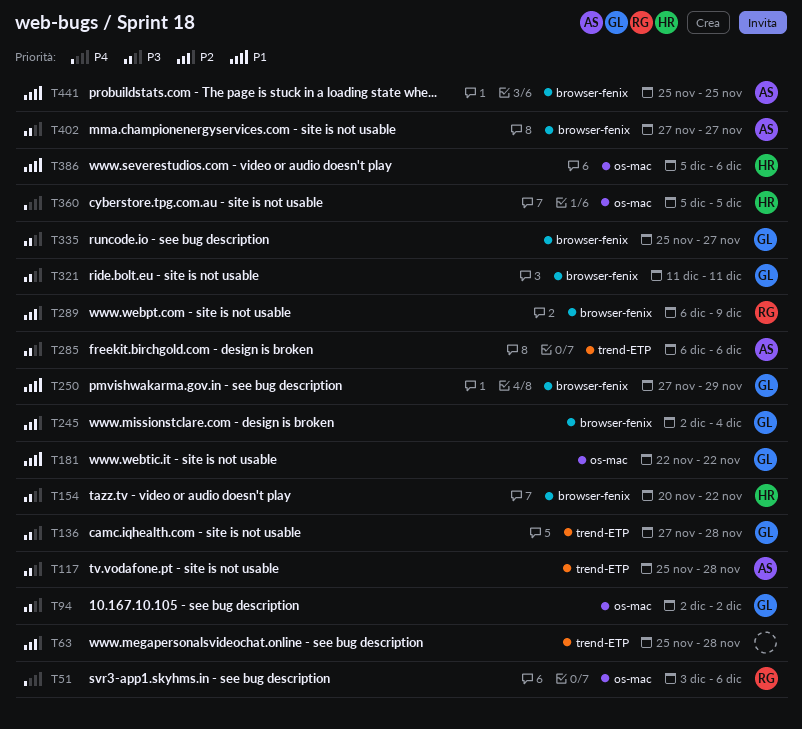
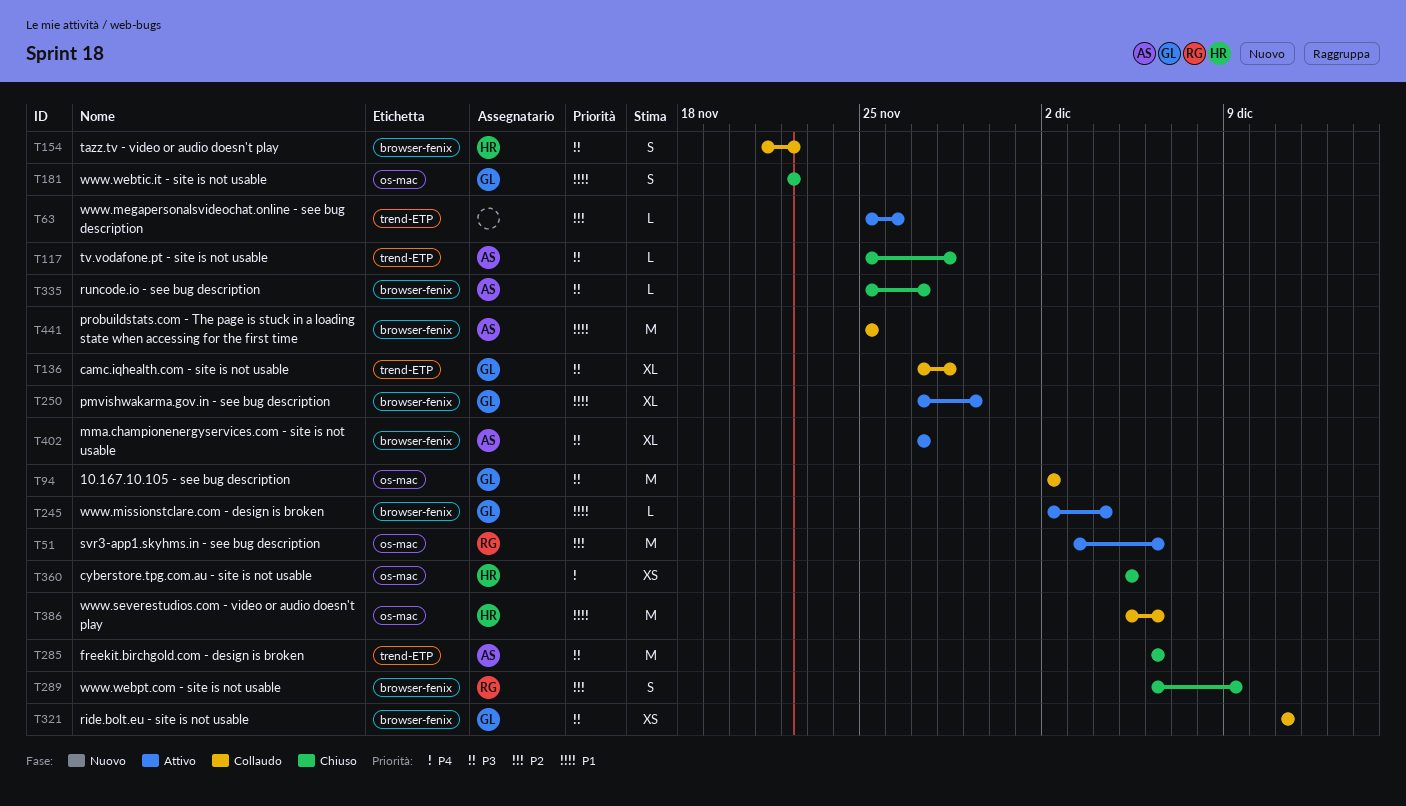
T51, priority: P4 -> P2
T63, due: Nov 28 -> Nov 26
T154, start: Nov 20 -> Nov 21
T245, priority: P2 -> P1
T335, owner: GL -> AS

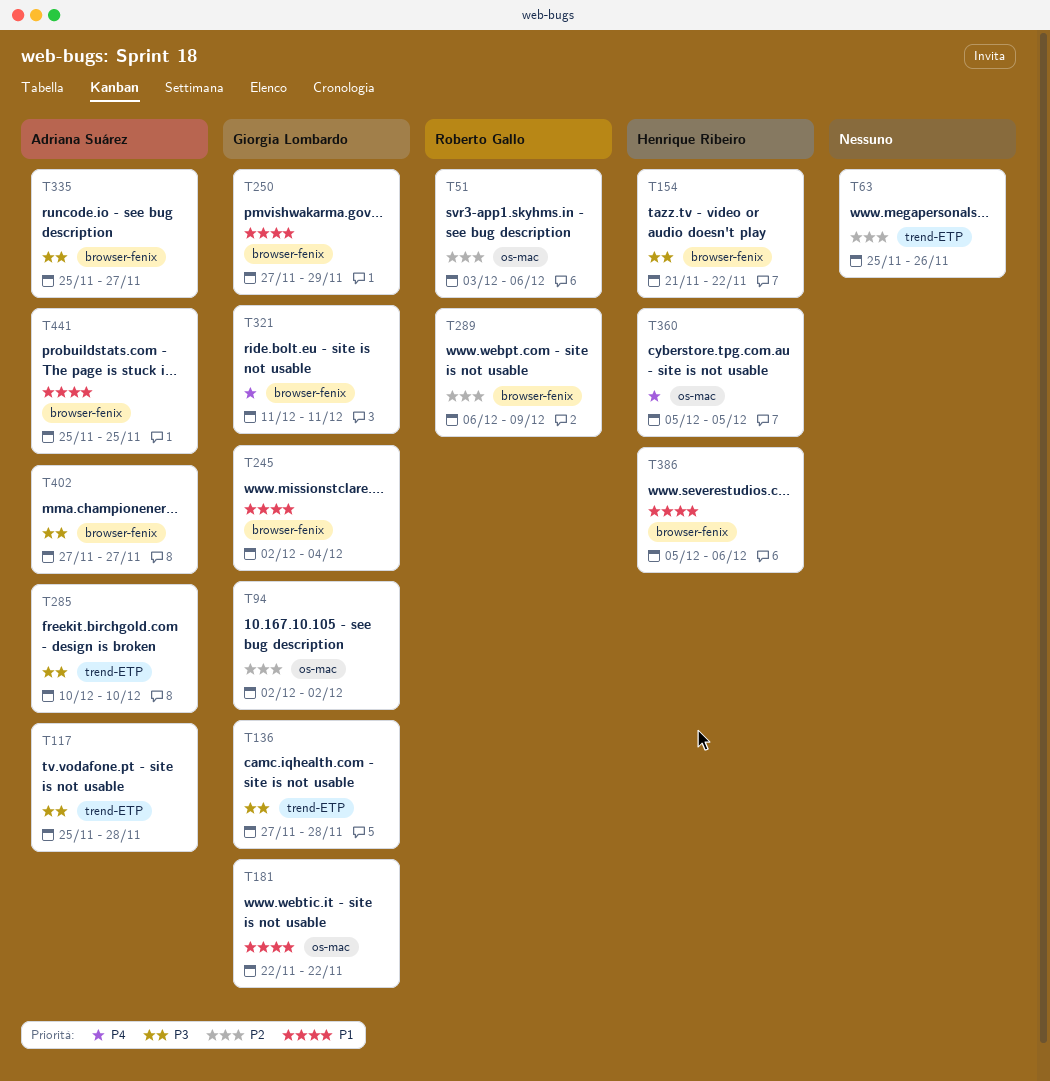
T94, priority: P3 -> P2
T285, start: Dec 6 -> Dec 10
T285, due: Dec 6 -> Dec 10
T321, priority: P3 -> P4
T386, label: os-mac -> browser-fenix

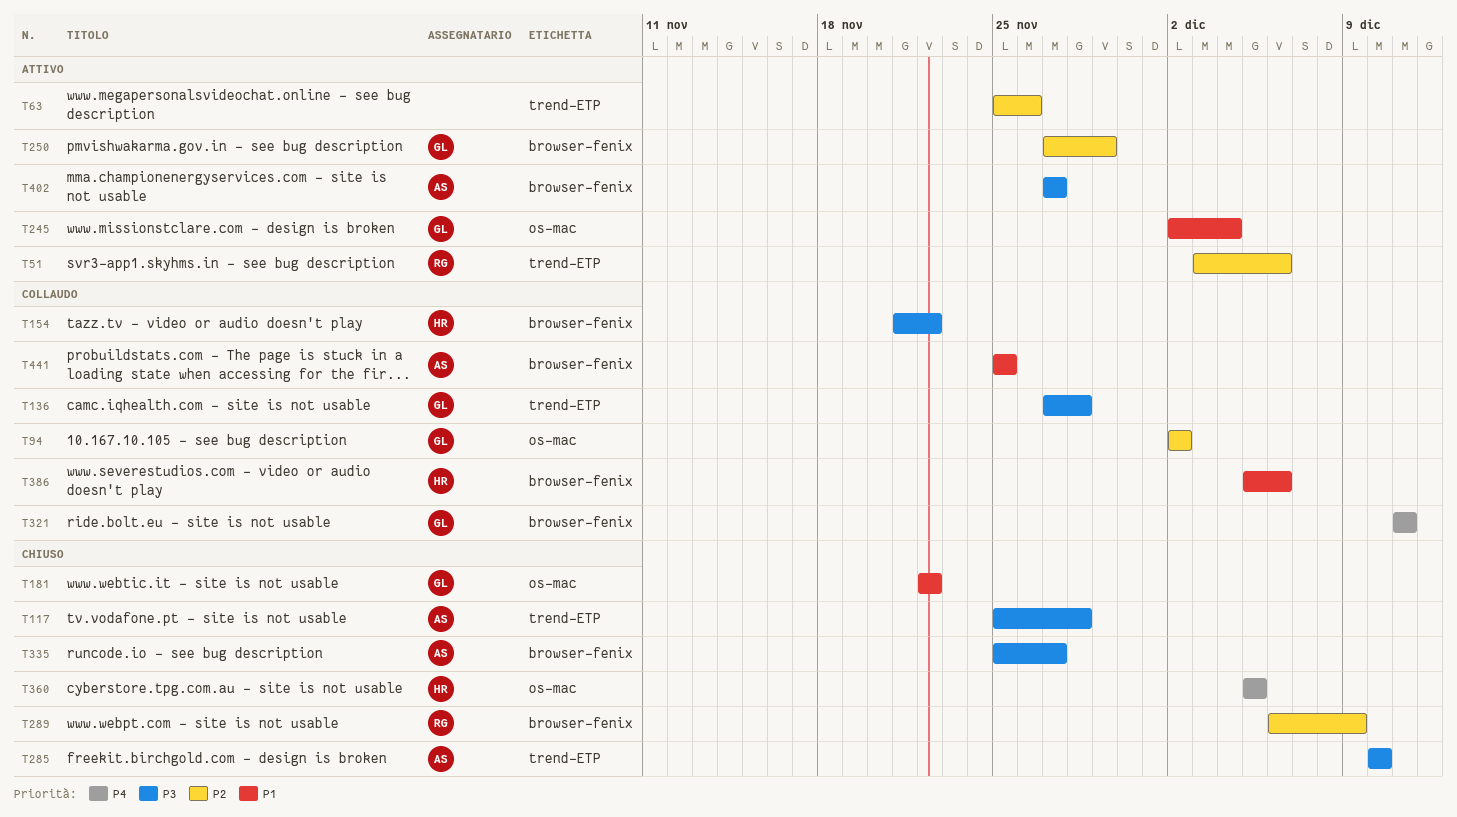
T51, label: os-mac -> trend-ETP
T245, label: browser-fenix -> os-mac
T250, priority: P1 -> P2

